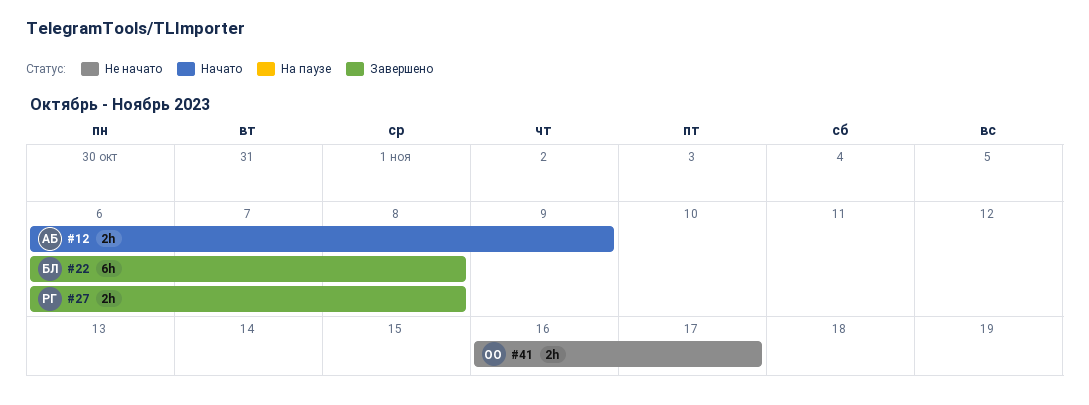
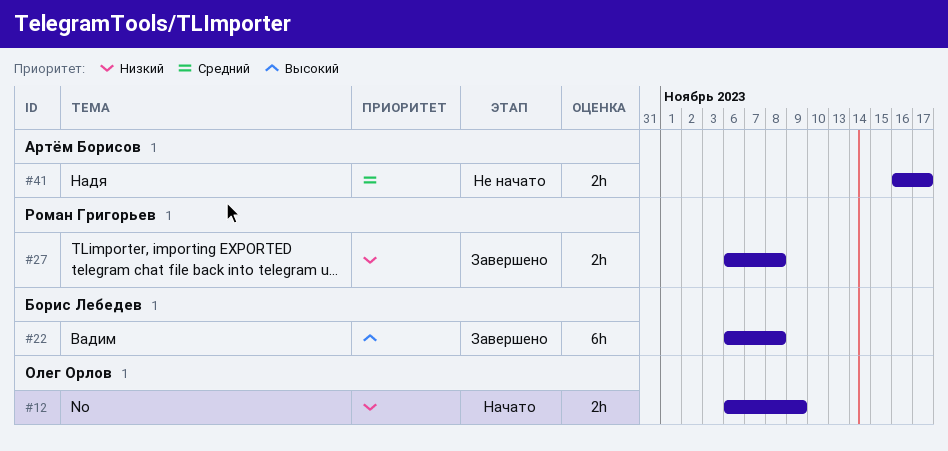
#12, owner: Артём Борисов -> Олег Орлов
#41, owner: Олег Орлов -> Артём Борисов

